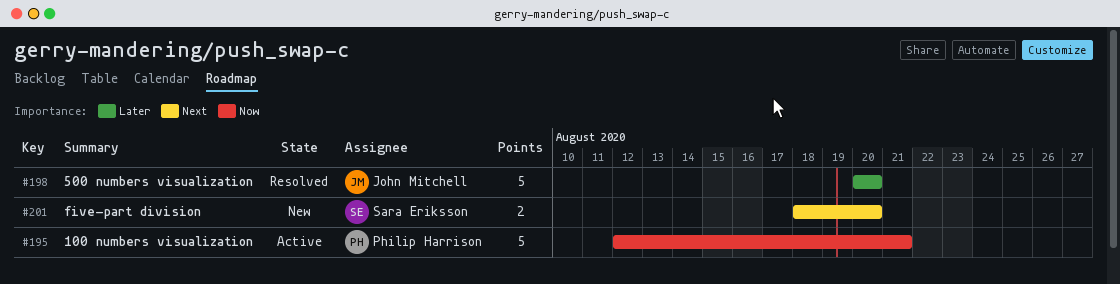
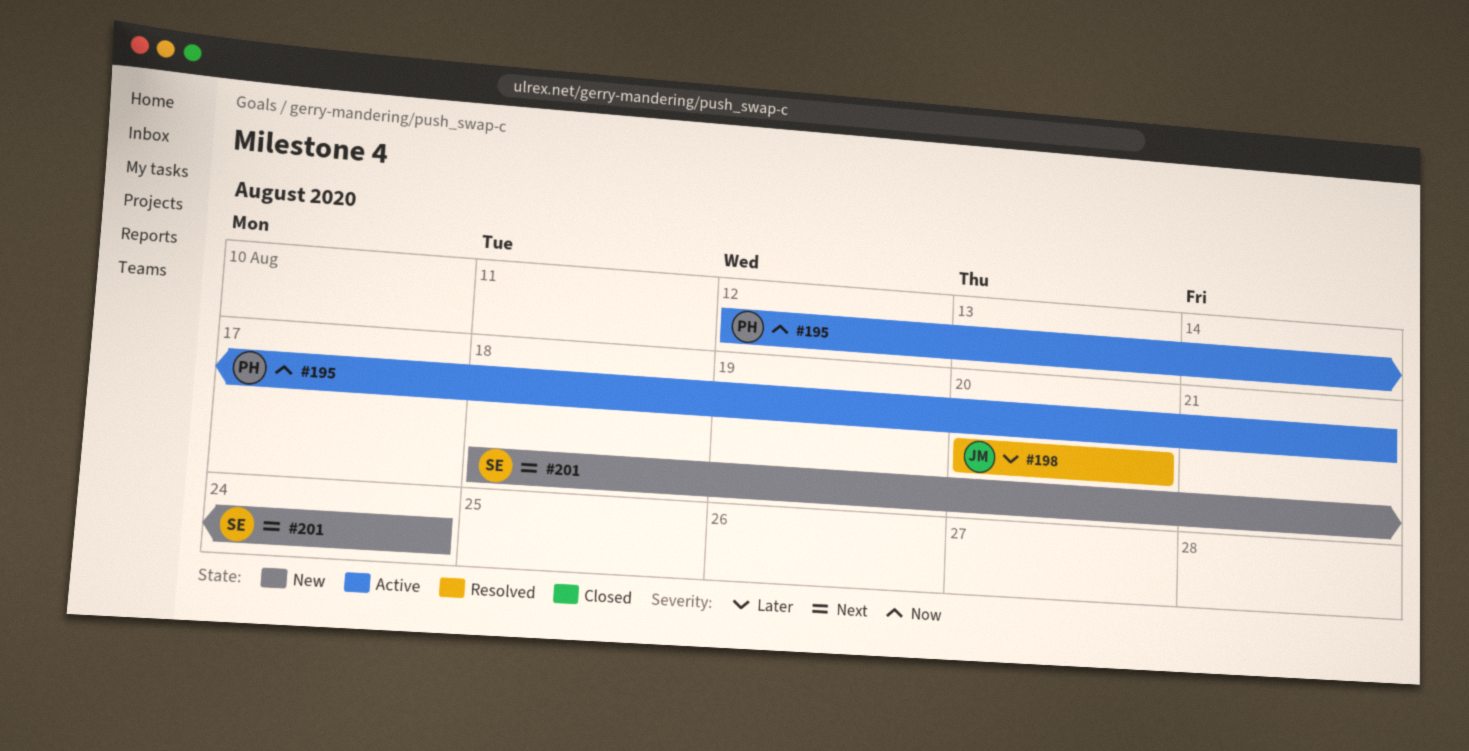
#201, due: Aug 20 -> Aug 24

